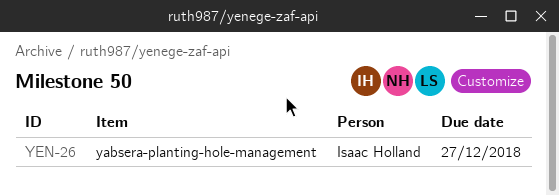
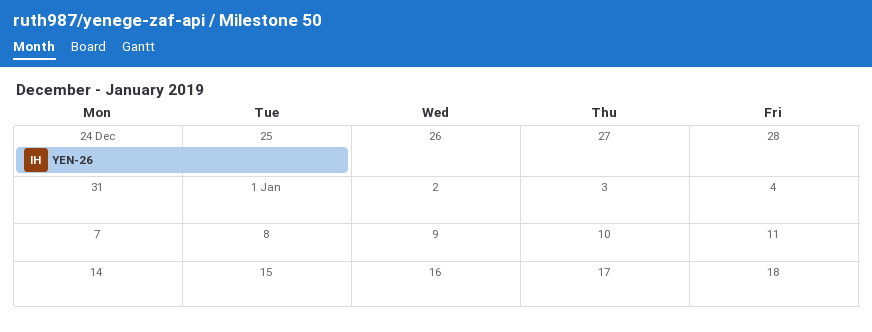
YEN-26, due: Dec 27 -> Dec 25

